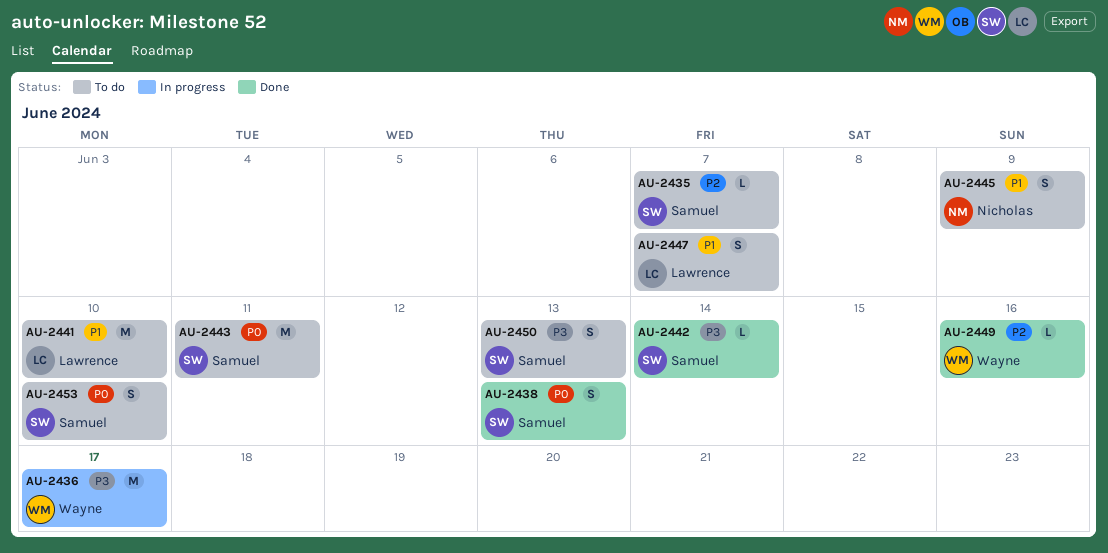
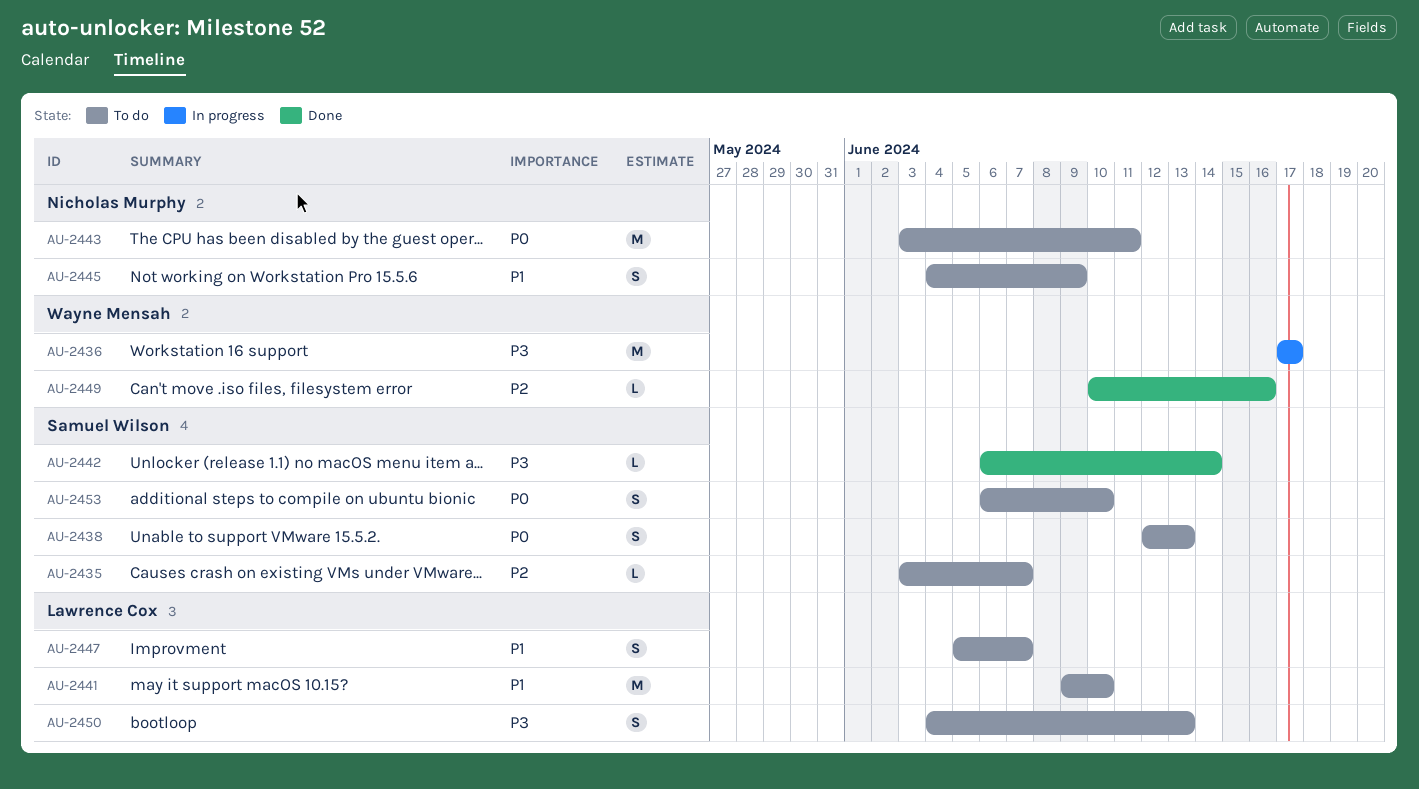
AU-2438, status: Done -> To do
AU-2443, owner: Samuel Wilson -> Nicholas Murphy
AU-2450, owner: Samuel Wilson -> Lawrence Cox

